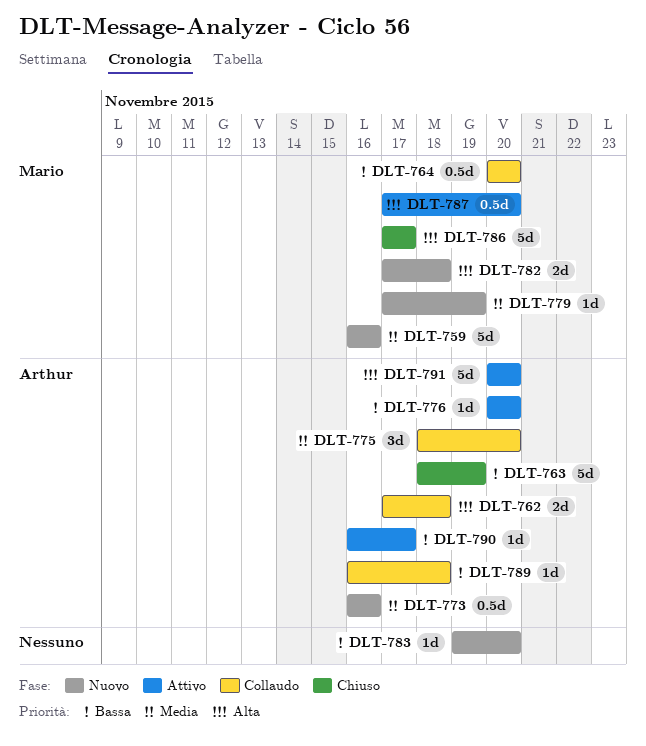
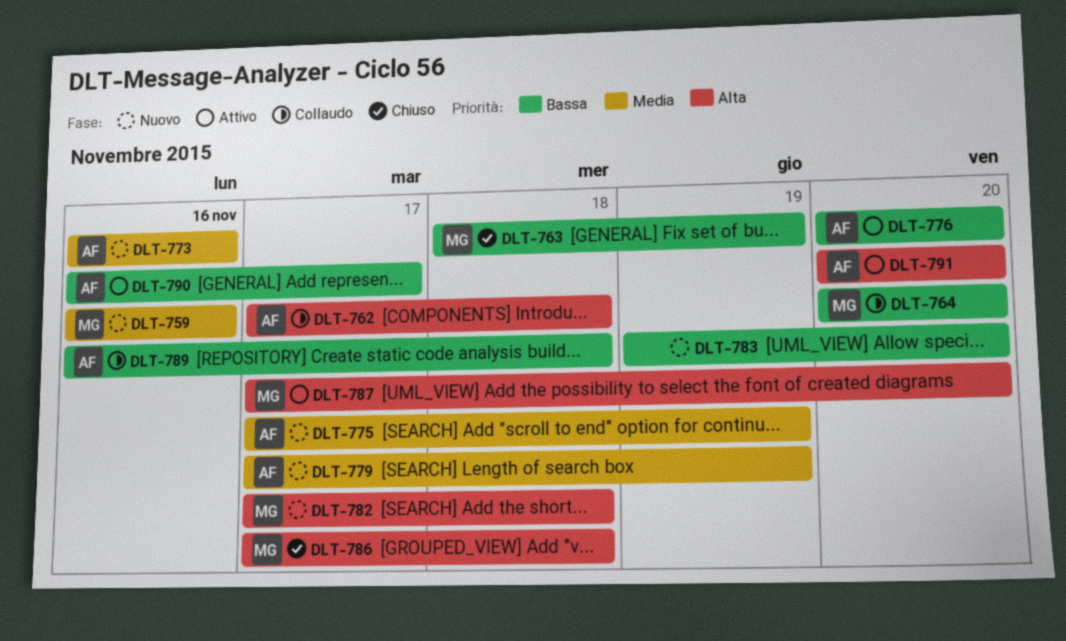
DLT-763, owner: Arthur -> Mario
DLT-775, status: Collaudo -> Nuovo
DLT-775, start: Nov 18 -> Nov 17
DLT-775, due: Nov 20 -> Nov 19
DLT-779, owner: Mario -> Arthur
DLT-786, due: Nov 17 -> Nov 18

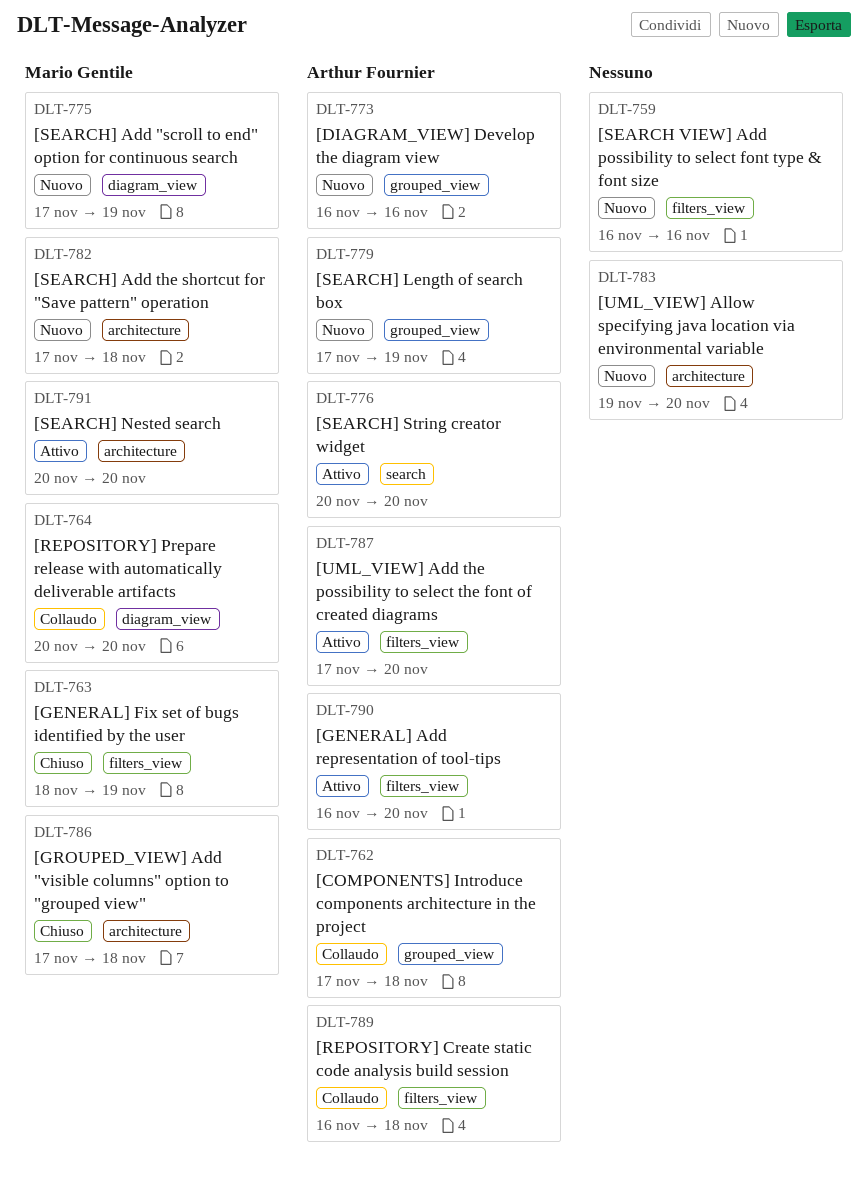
DLT-759, owner: Mario Gentile -> none
DLT-775, owner: Arthur Fournier -> Mario Gentile
DLT-787, owner: Mario Gentile -> Arthur Fournier
DLT-790, due: Nov 17 -> Nov 20
DLT-791, owner: Arthur Fournier -> Mario Gentile

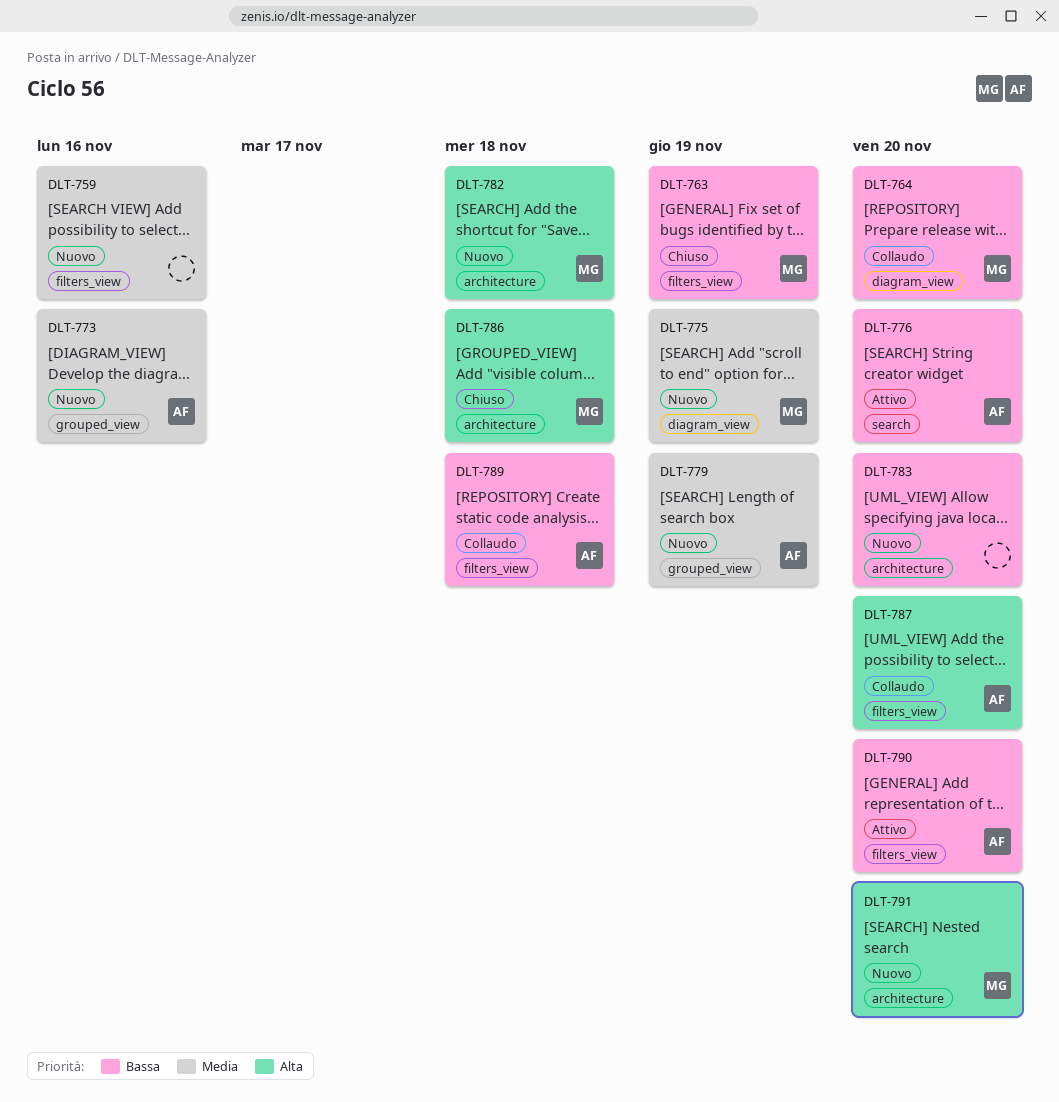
DLT-762: present -> none
DLT-787, status: Attivo -> Collaudo
DLT-791, status: Attivo -> Nuovo

